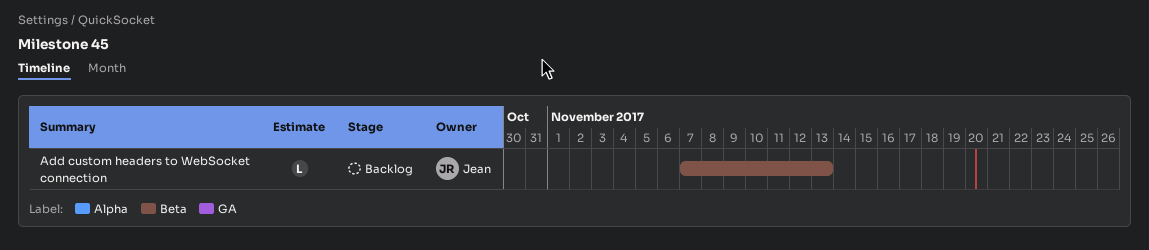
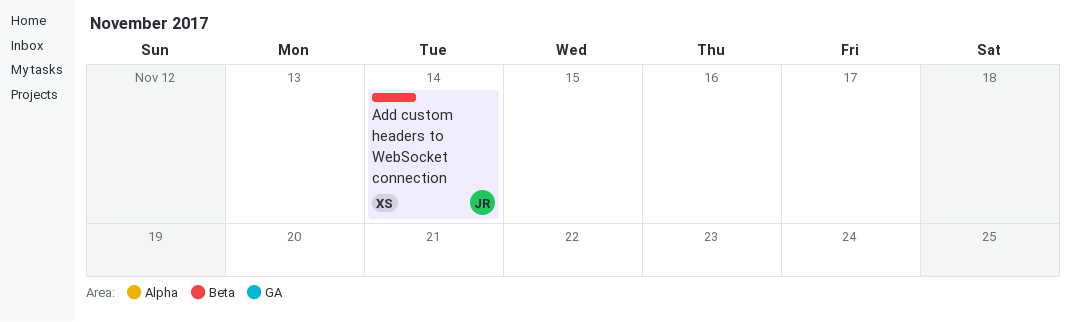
Add custom headers to WebSocket connection, estimate: L -> XS
Add custom headers to WebSocket connection, due: Nov 13 -> Nov 14

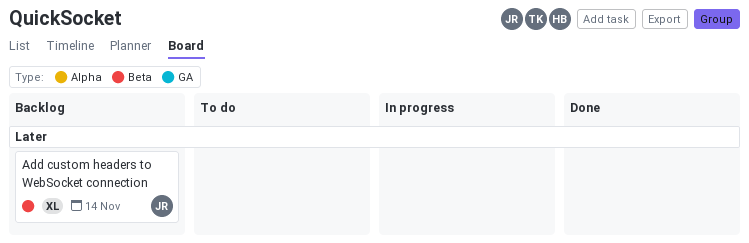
Add custom headers to WebSocket connection, estimate: XS -> XL

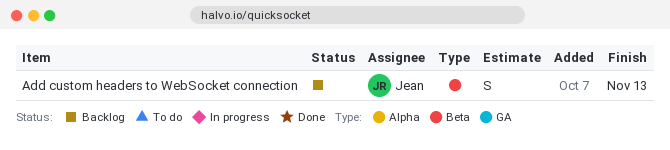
Add custom headers to WebSocket connection, estimate: XL -> S
Add custom headers to WebSocket connection, due: Nov 14 -> Nov 13

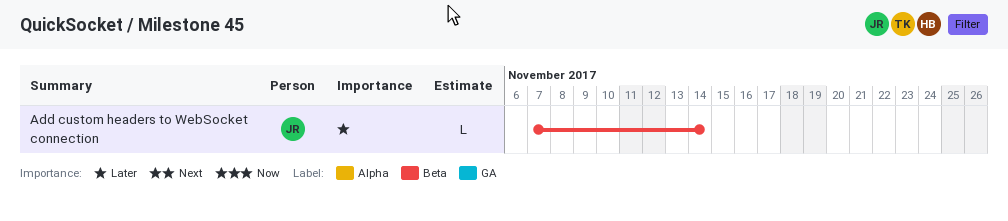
Add custom headers to WebSocket connection, estimate: S -> L
Add custom headers to WebSocket connection, due: Nov 13 -> Nov 14

